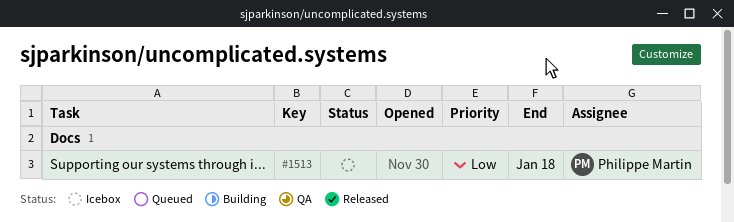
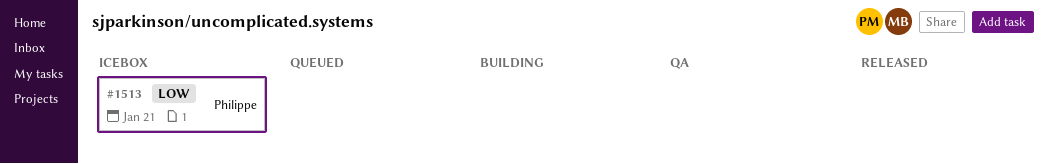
#1513, due: Jan 18 -> Jan 21

